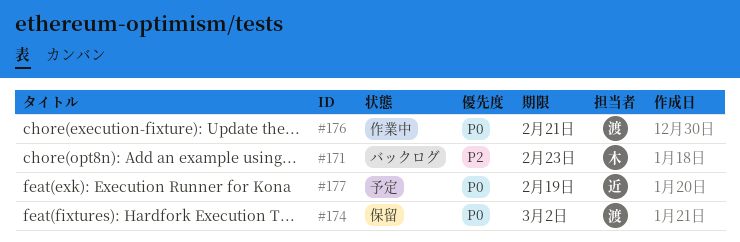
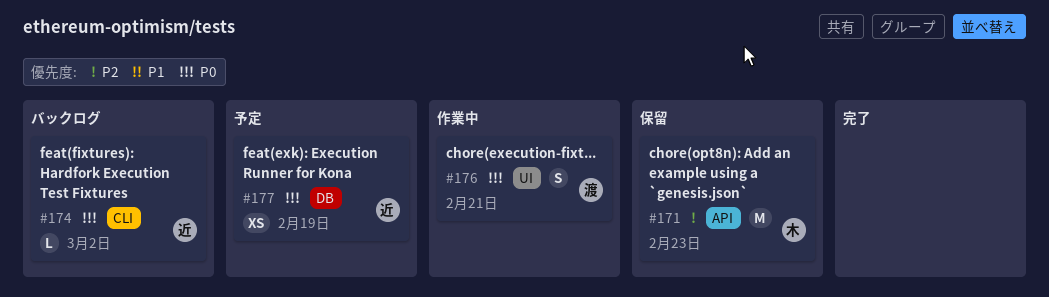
#171, status: バックログ -> 保留
#174, status: 保留 -> バックログ
#174, owner: 渡 -> 近

